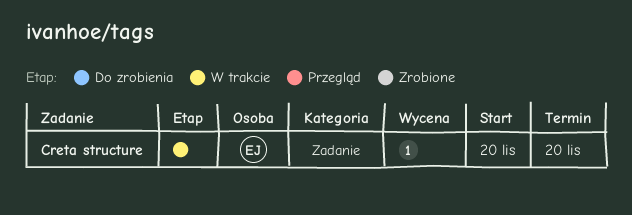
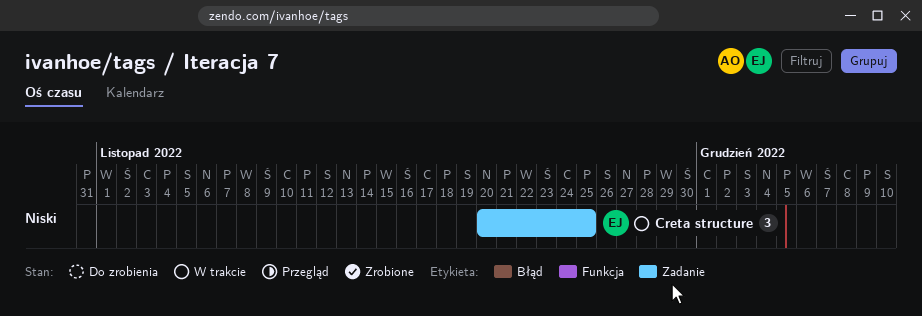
Creta structure, estimate: 1 -> 3
Creta structure, due: Nov 20 -> Nov 25

